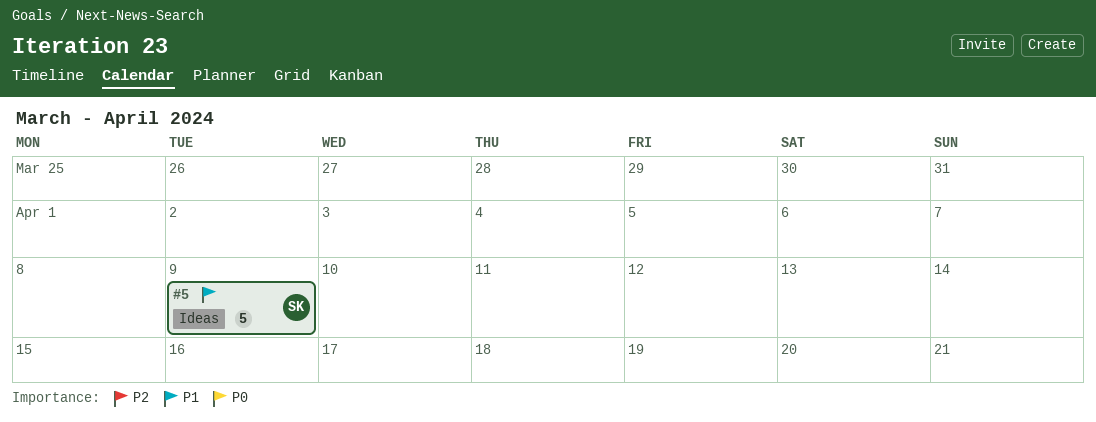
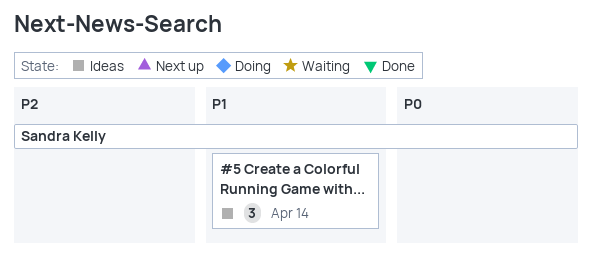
#5, estimate: 5 -> 3
#5, due: Apr 9 -> Apr 14

